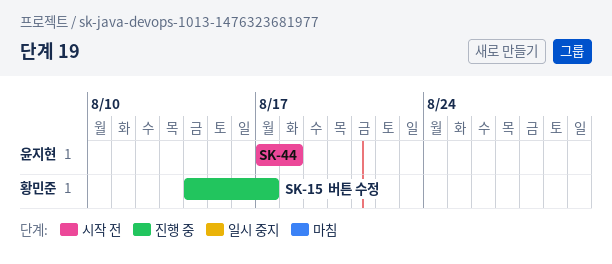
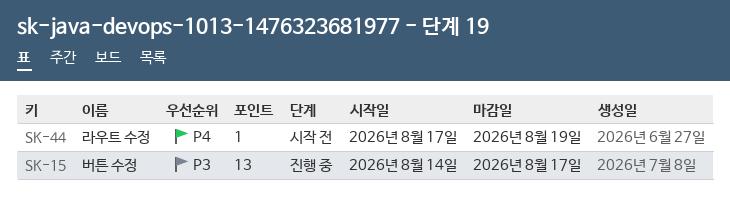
SK-44, due: Aug 18 -> Aug 19

